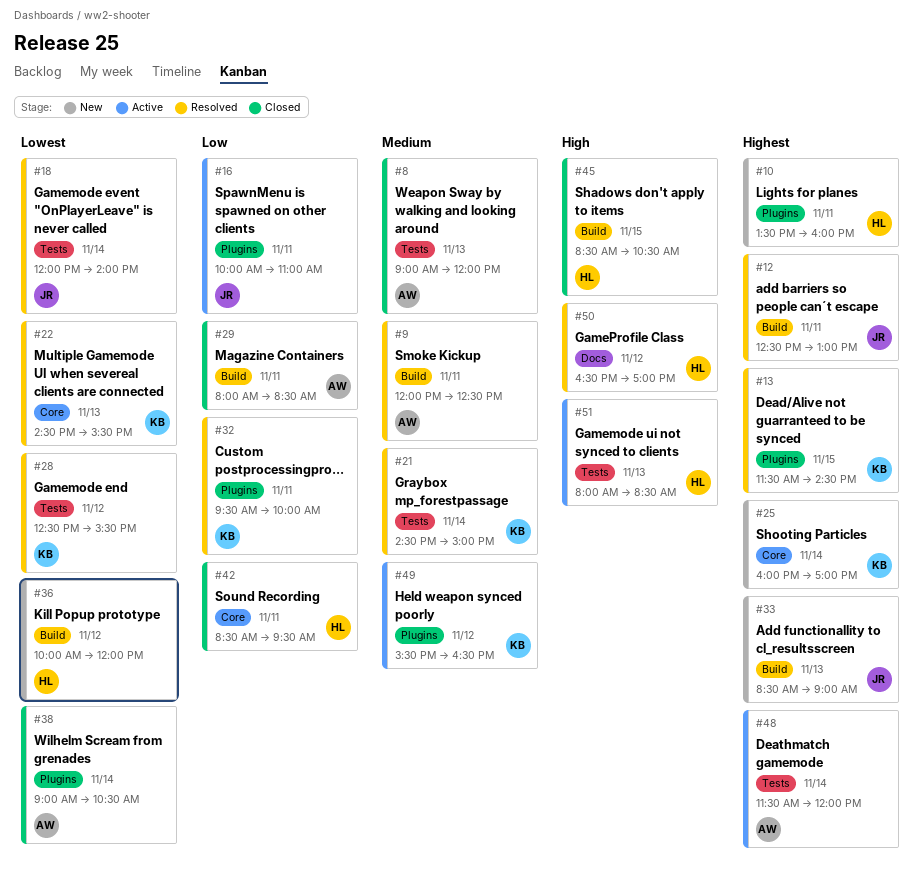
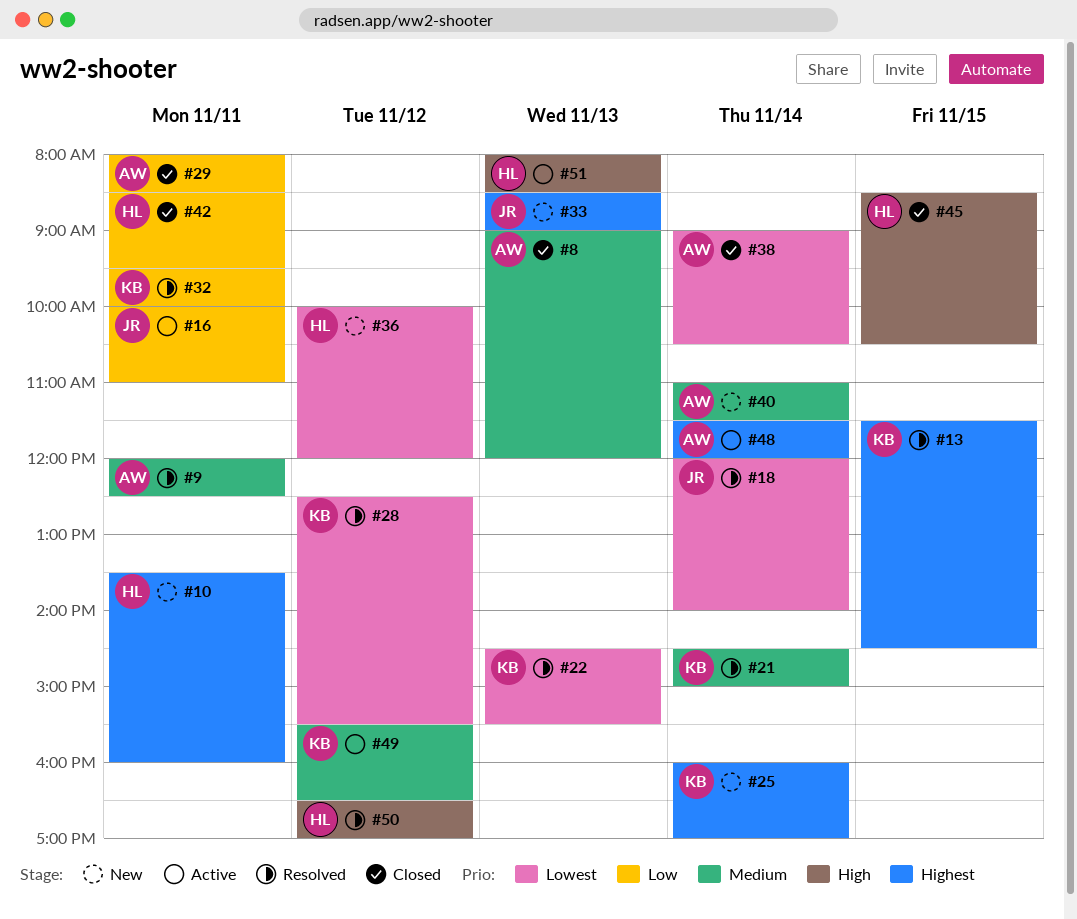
#12: present -> none
#40: none -> present

